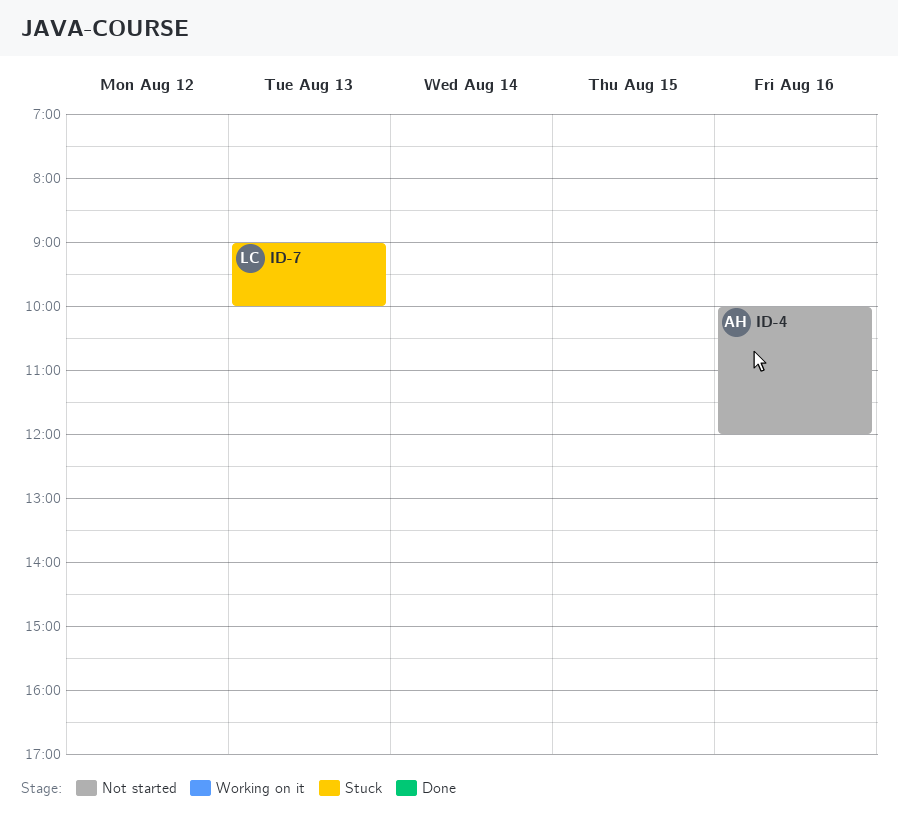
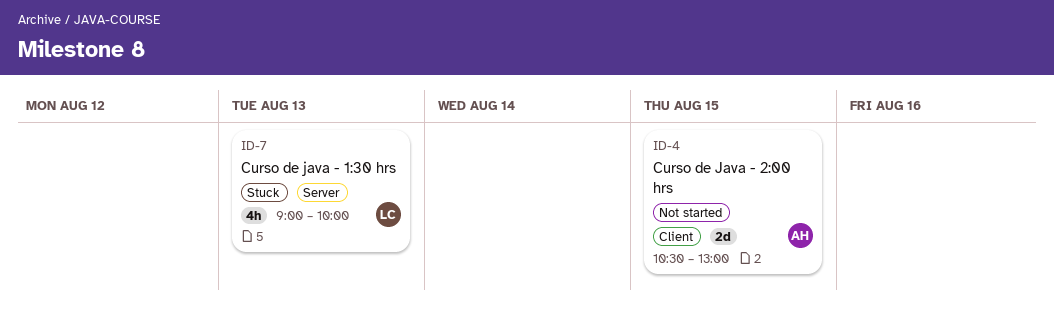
ID-4, day: Aug 16 -> Aug 15
ID-4, begins: 10:00 -> 10:30
ID-4, ends: 12:00 -> 13:00

